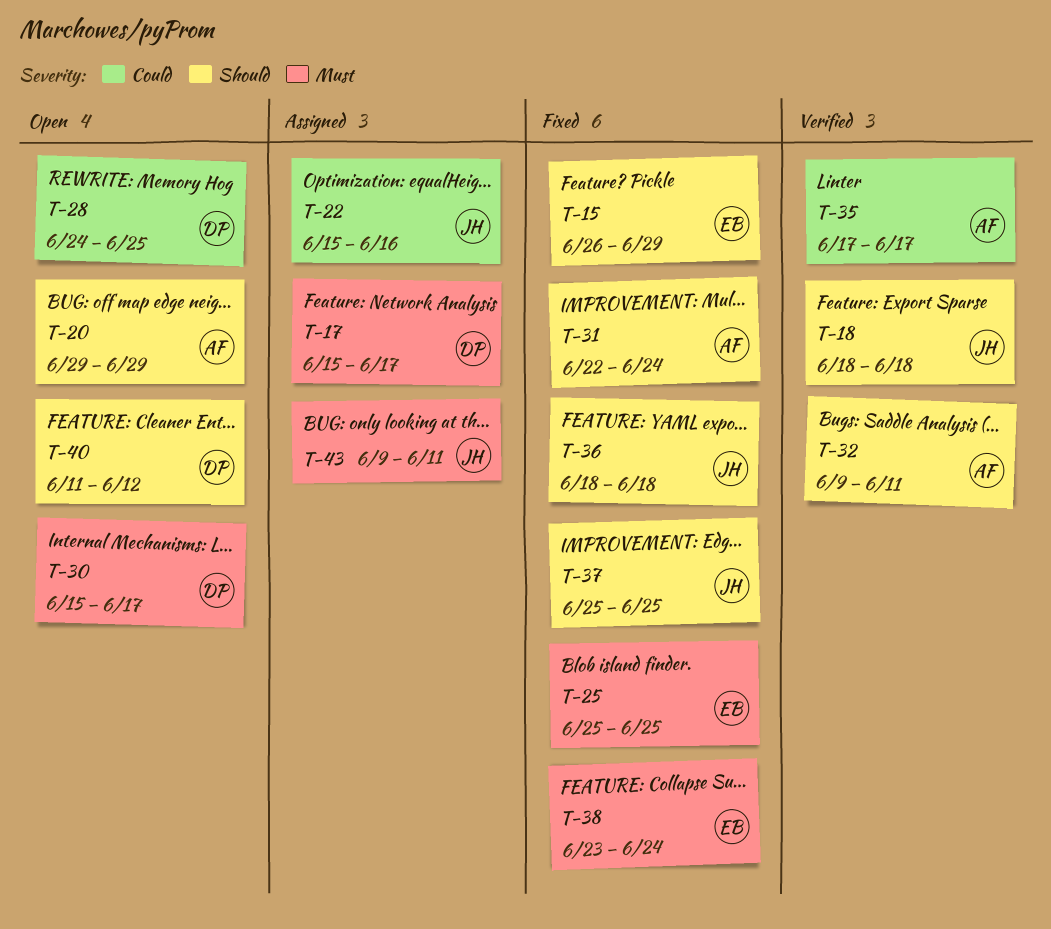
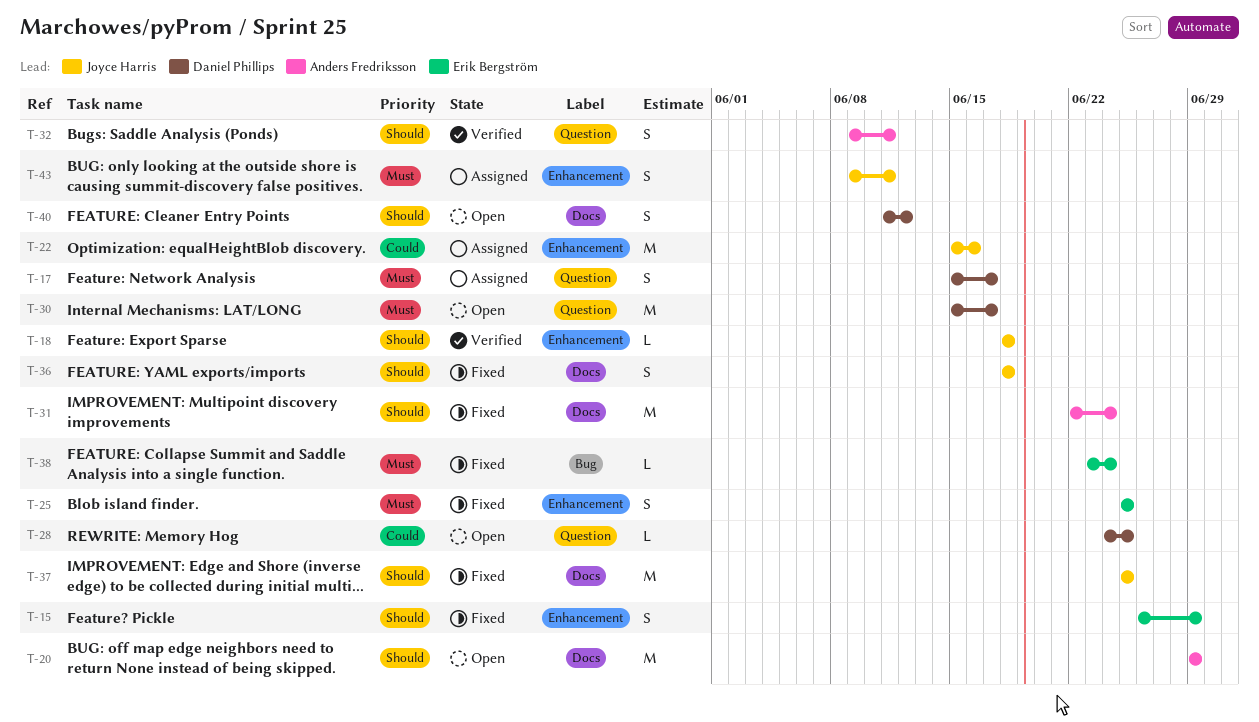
T-35: present -> none

